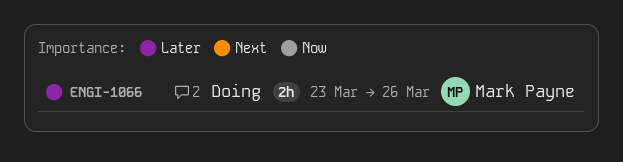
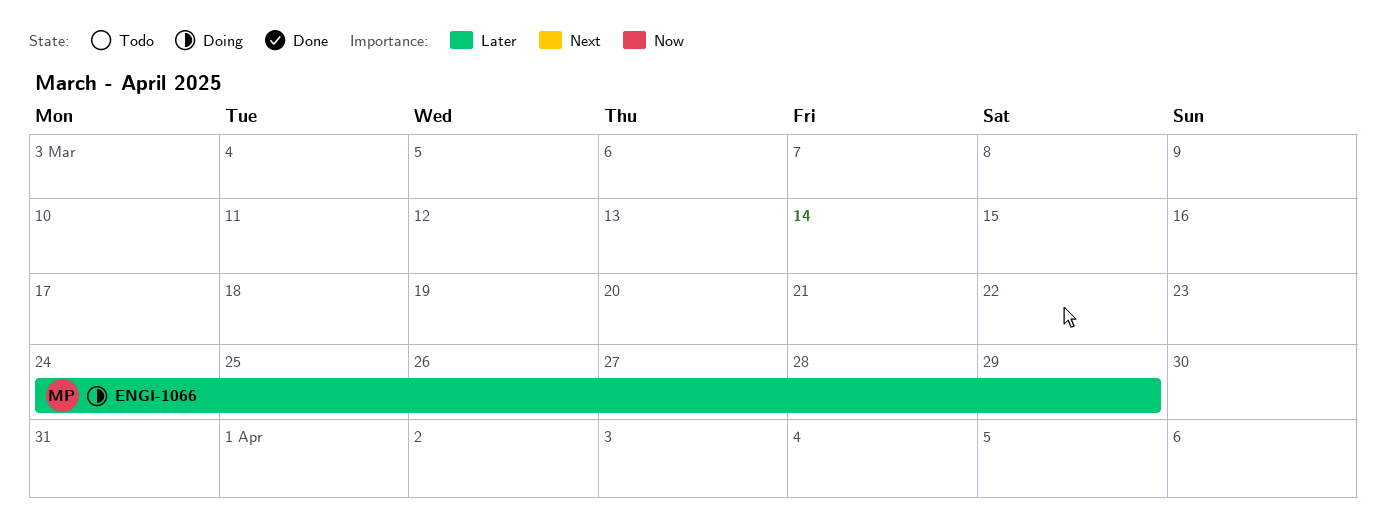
ENGI-1066, start: Mar 23 -> Mar 24
ENGI-1066, due: Mar 26 -> Mar 29

